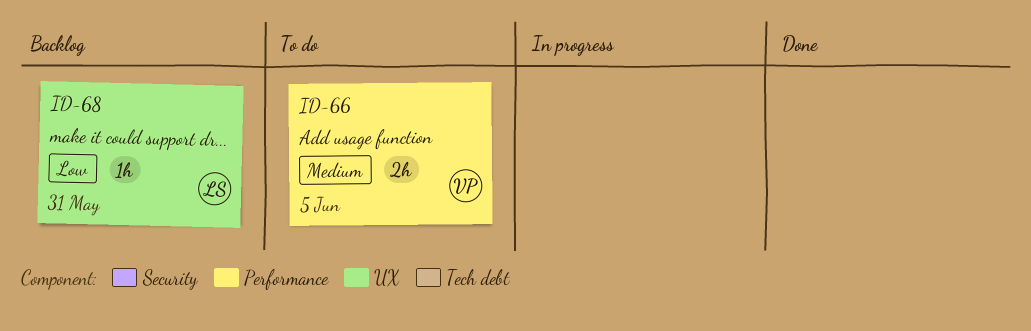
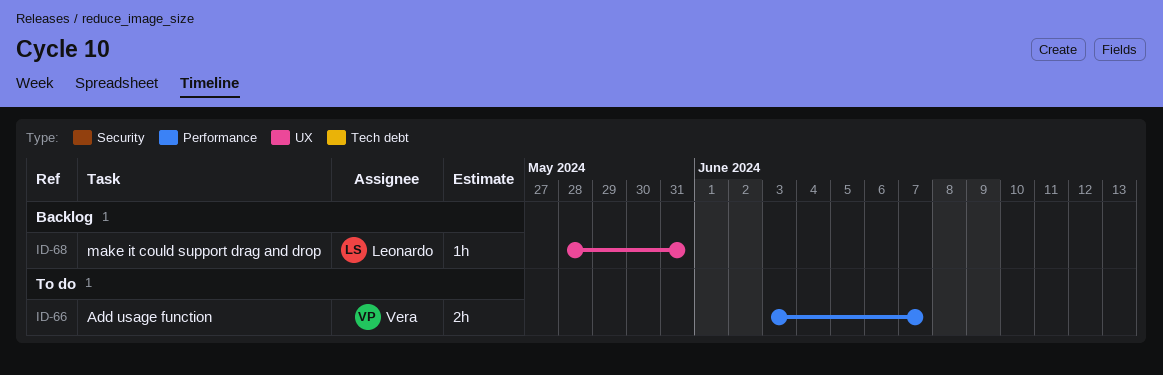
ID-66, due: Jun 5 -> Jun 7

